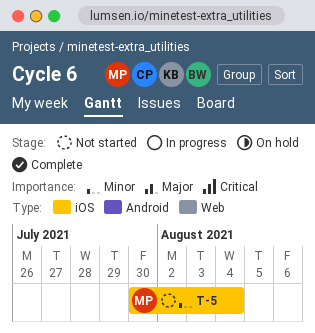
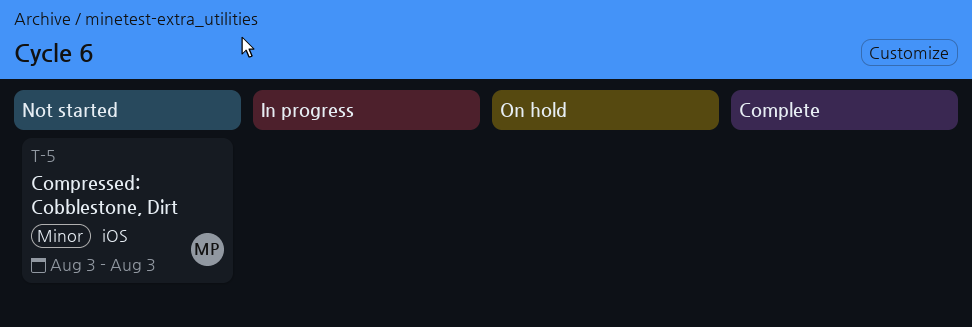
T-5, start: Jul 30 -> Aug 3
T-5, due: Aug 4 -> Aug 3

